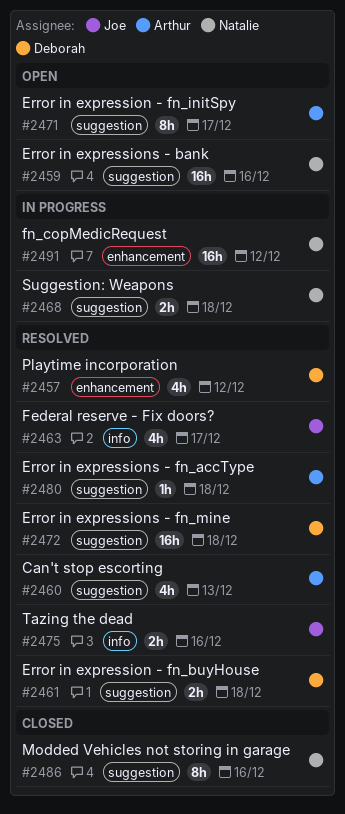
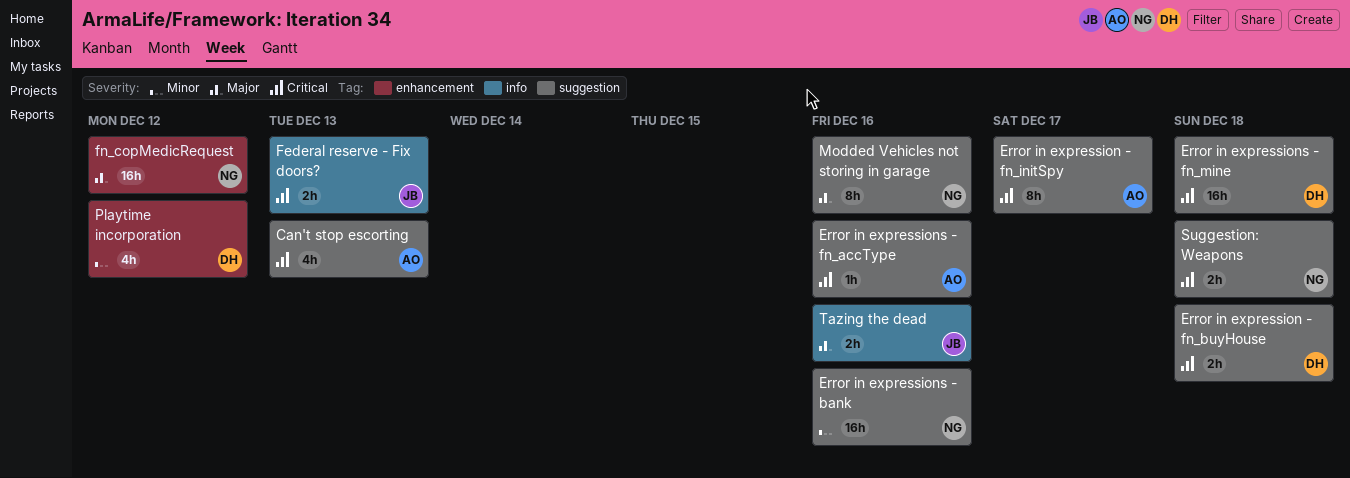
Error in expressions - fn_accType, due: Dec 18 -> Dec 16
Federal reserve - Fix doors?, estimate: 4h -> 2h
Federal reserve - Fix doors?, due: Dec 17 -> Dec 13

